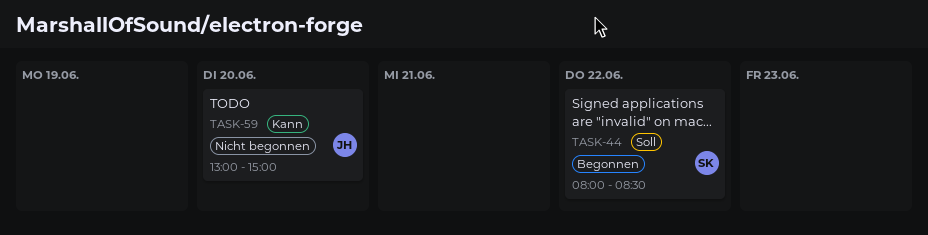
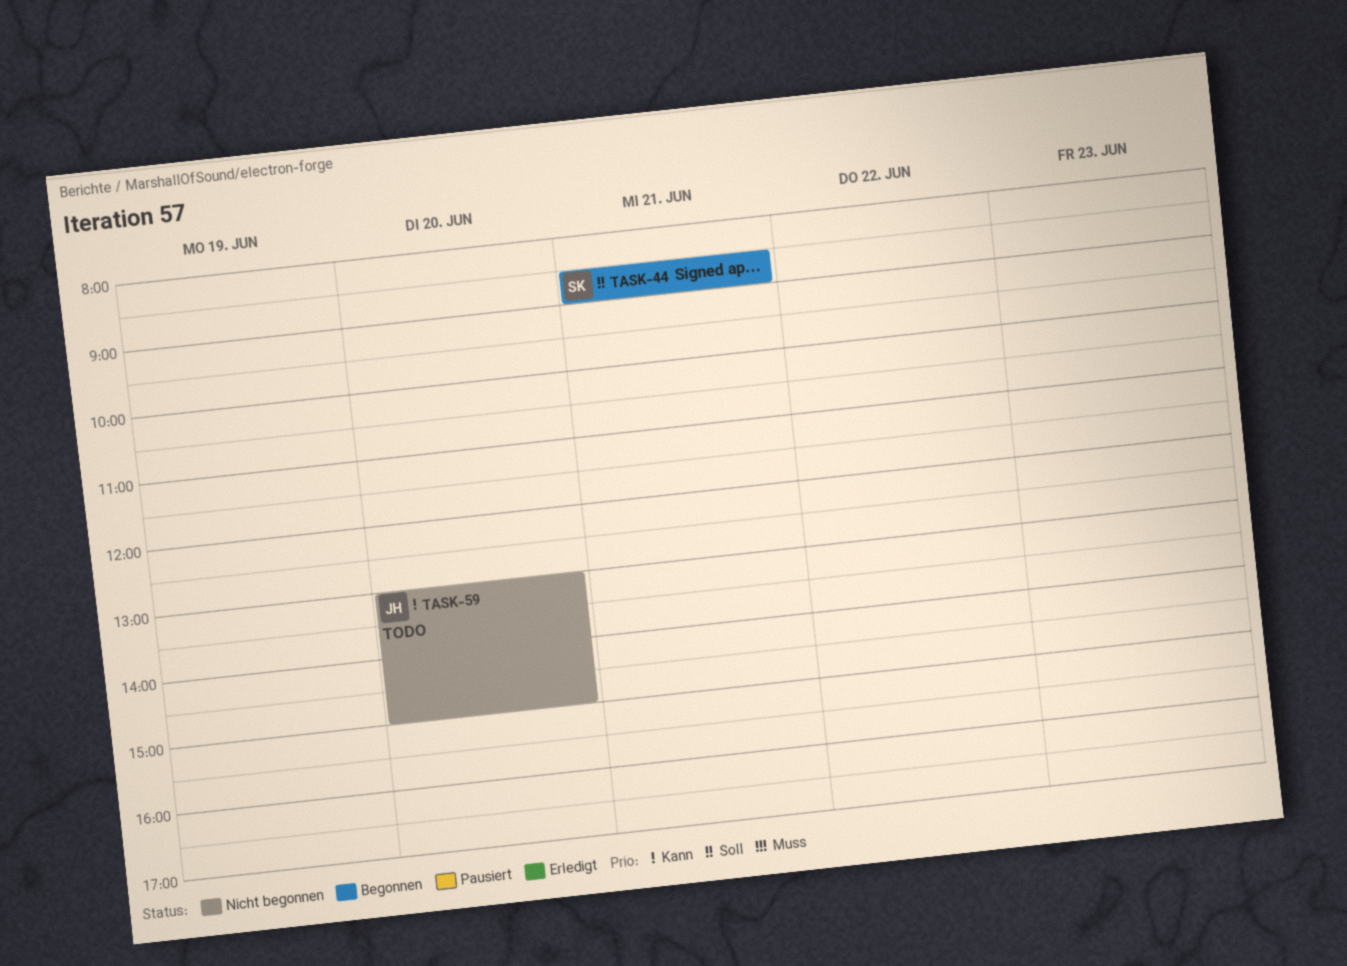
TASK-44, day: Jun 22 -> Jun 21
TASK-44, begins: 08:00 -> 08:30
TASK-44, ends: 08:30 -> 09:00

